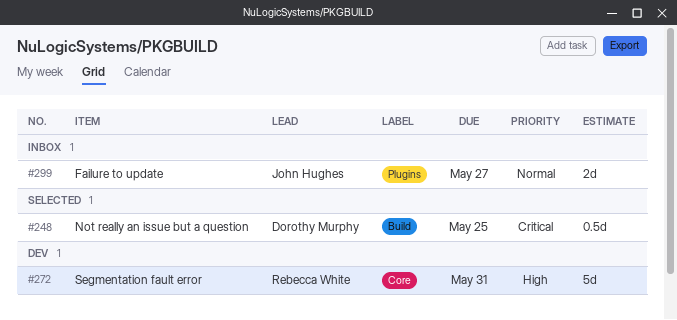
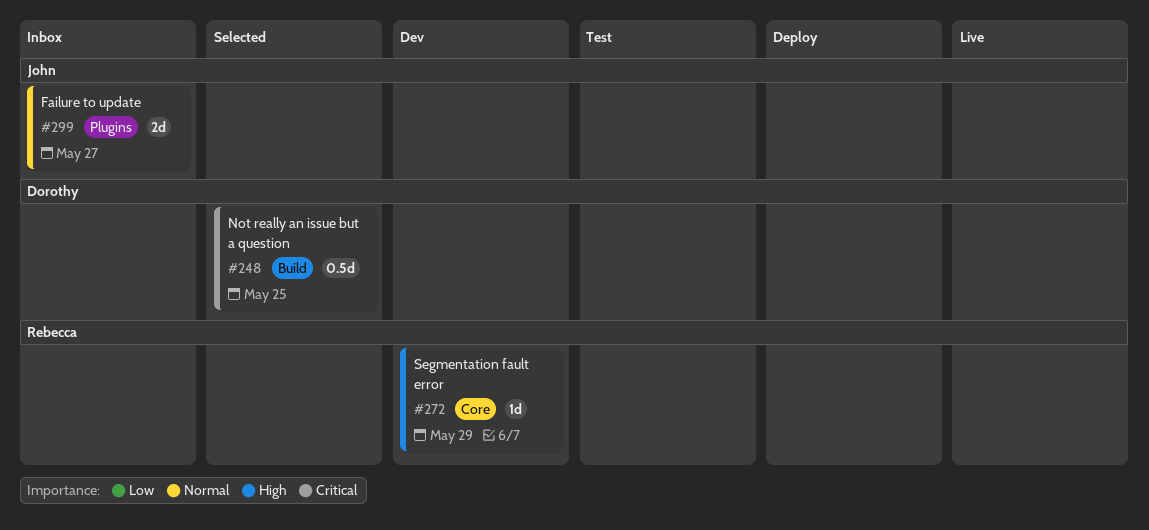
#272, estimate: 5d -> 1d
#272, due: May 31 -> May 29

